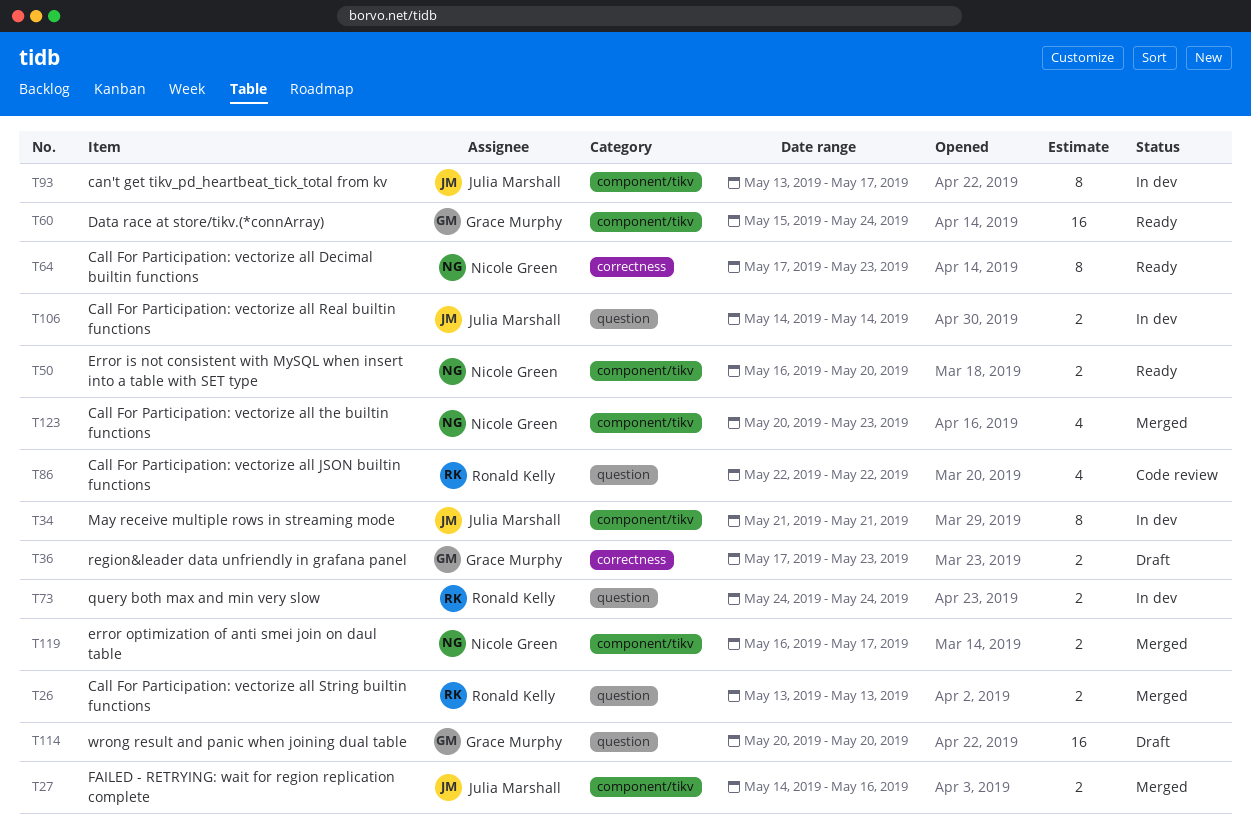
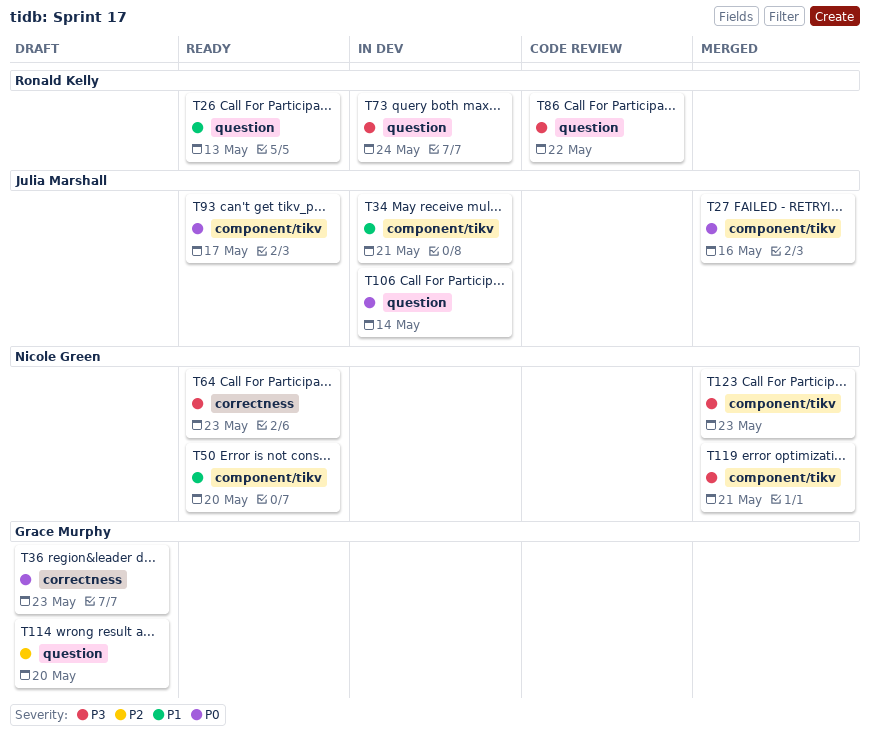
T26, status: Merged -> Ready
T60: present -> none
T93, status: In dev -> Ready
T119, due: May 17 -> May 21

